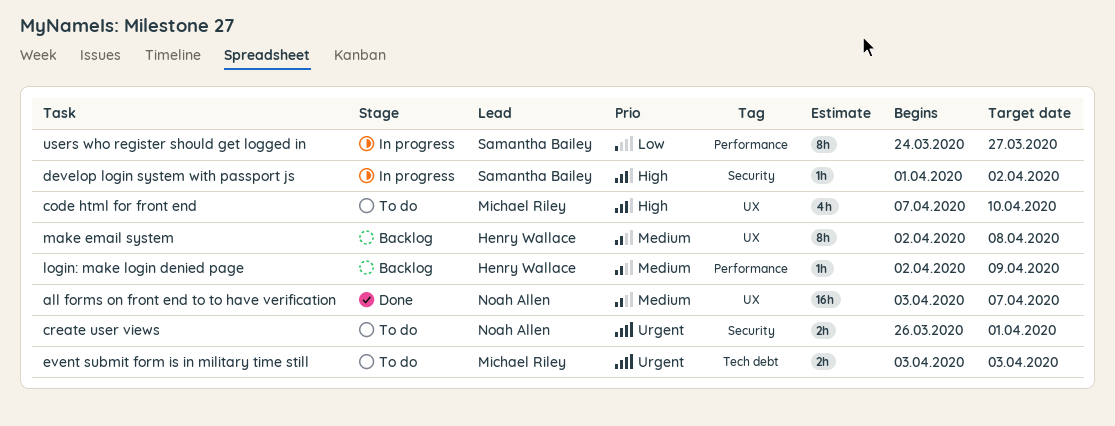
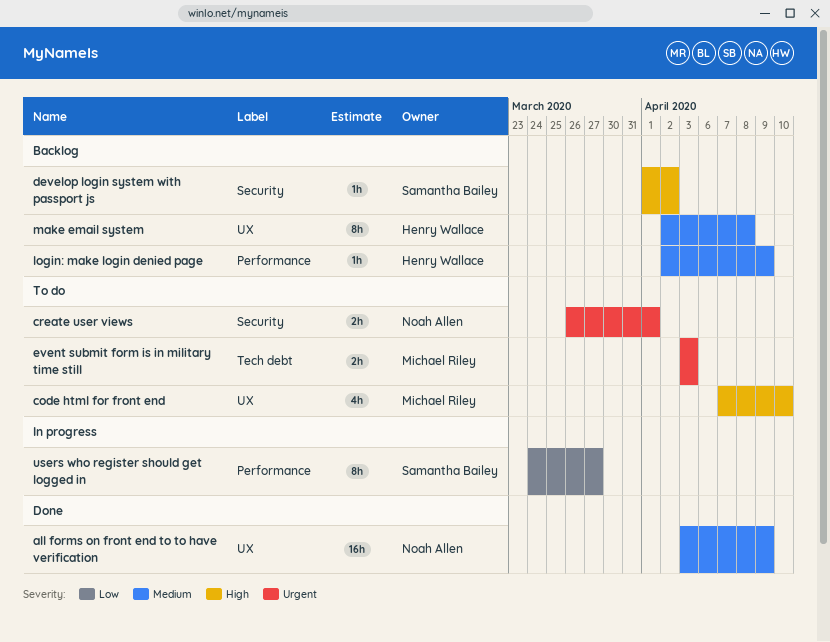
all forms on front end to to have verification, due: Apr 7 -> Apr 9
develop login system with passport js, status: In progress -> Backlog

